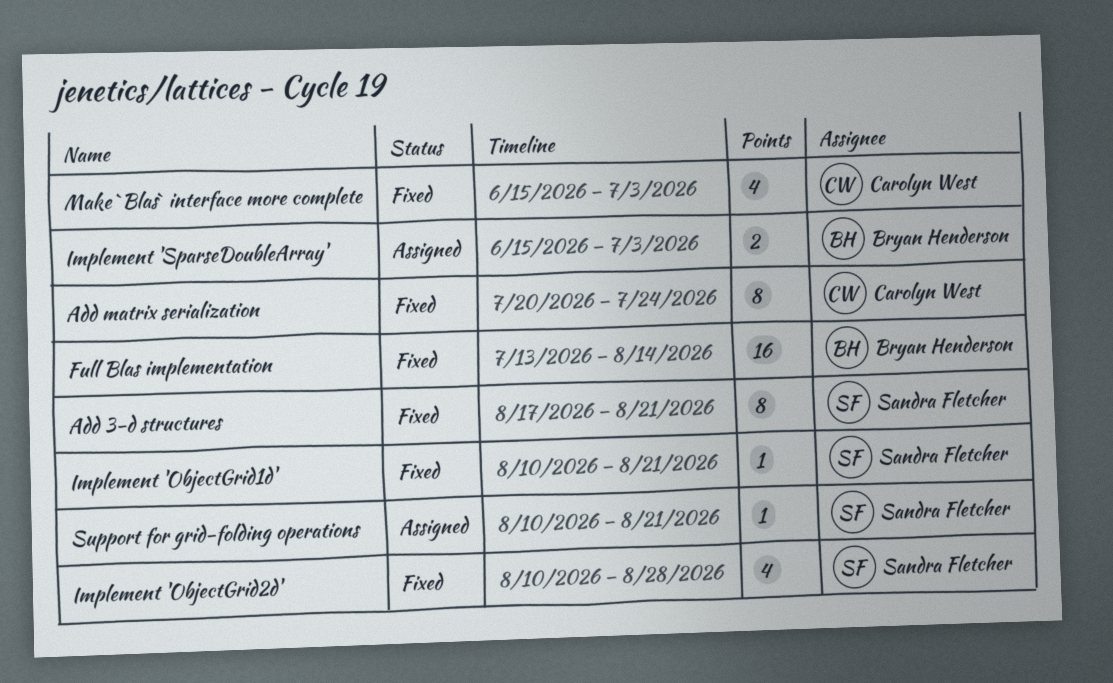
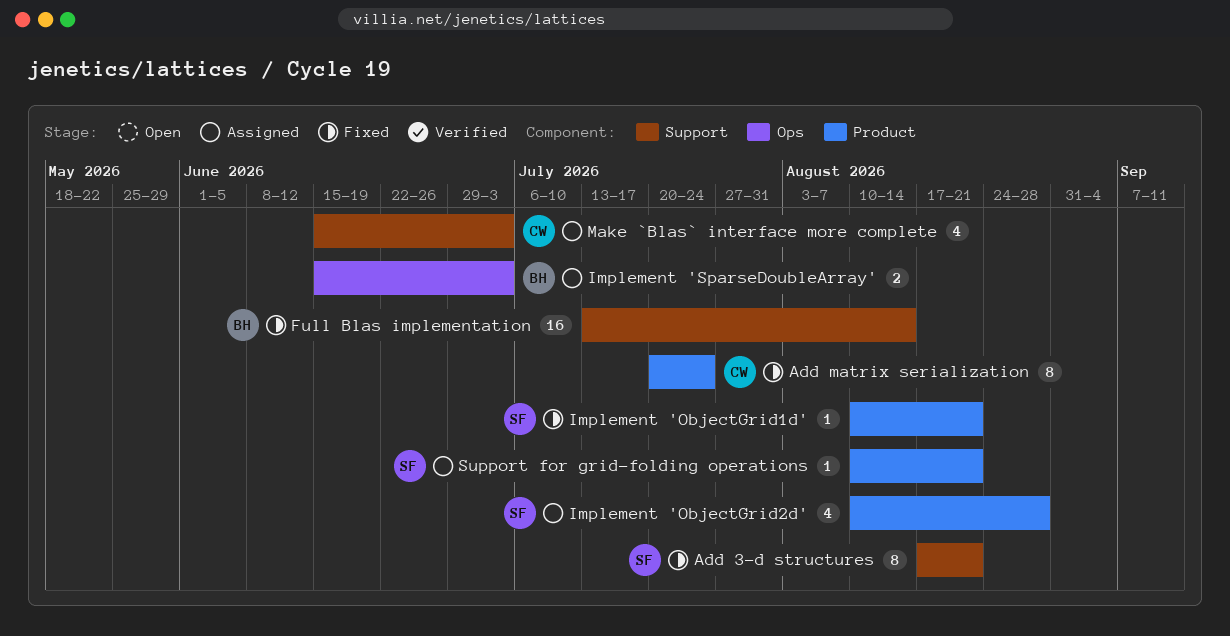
Implement 'ObjectGrid2d', status: Fixed -> Assigned
Make `Blas` interface more complete, status: Fixed -> Assigned

